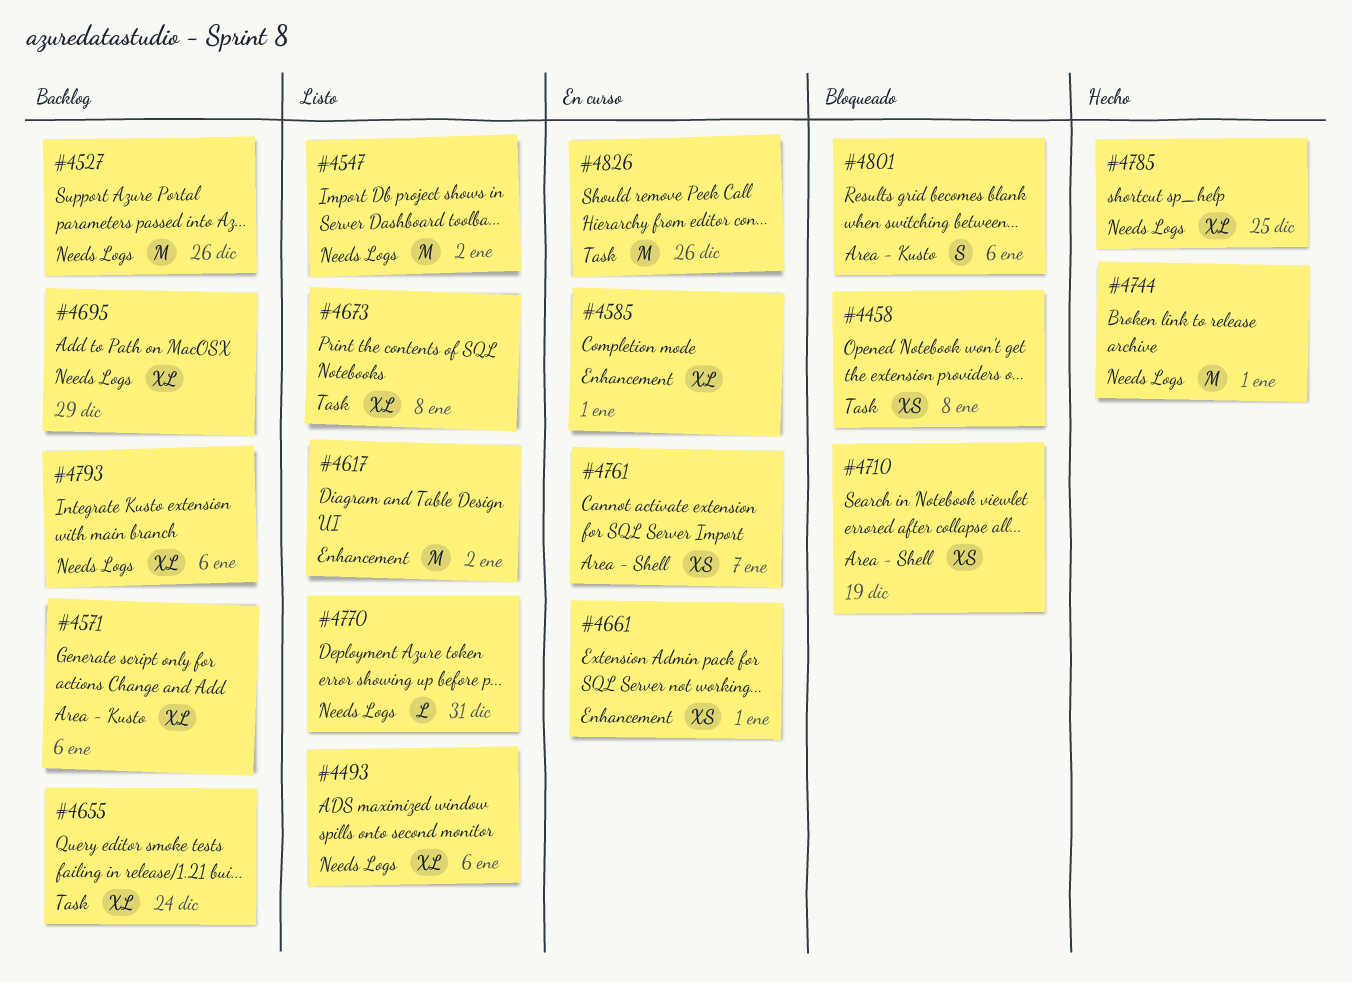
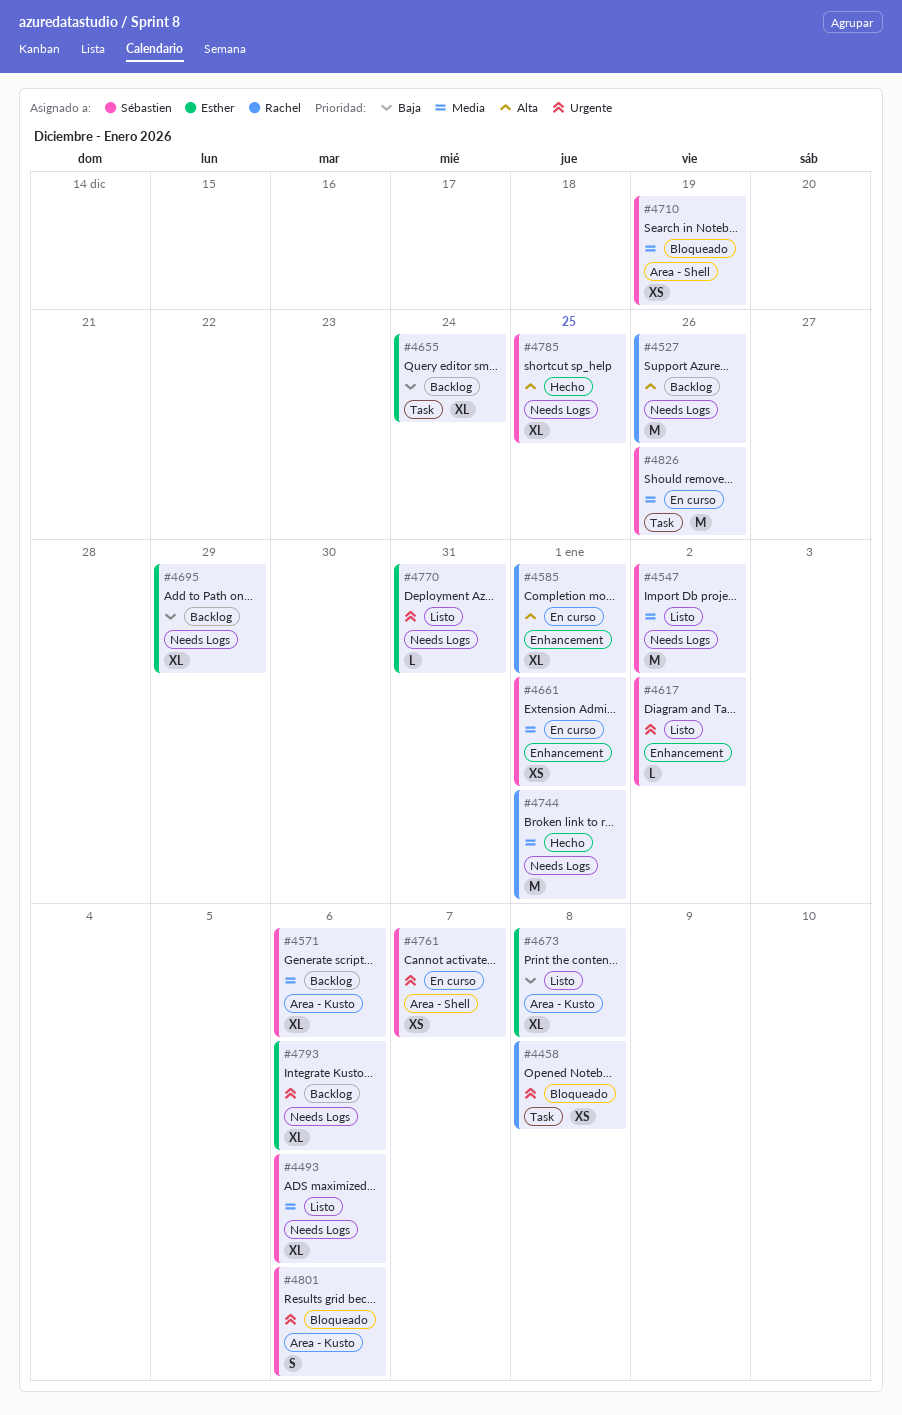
#4617, estimate: M -> L
#4673, label: Task -> Area - Kusto

